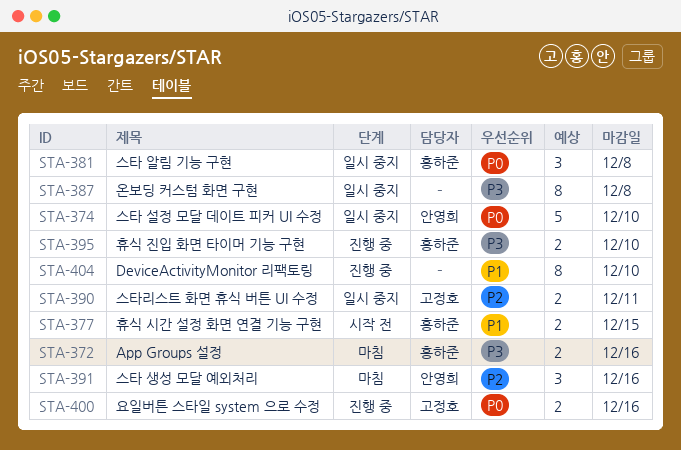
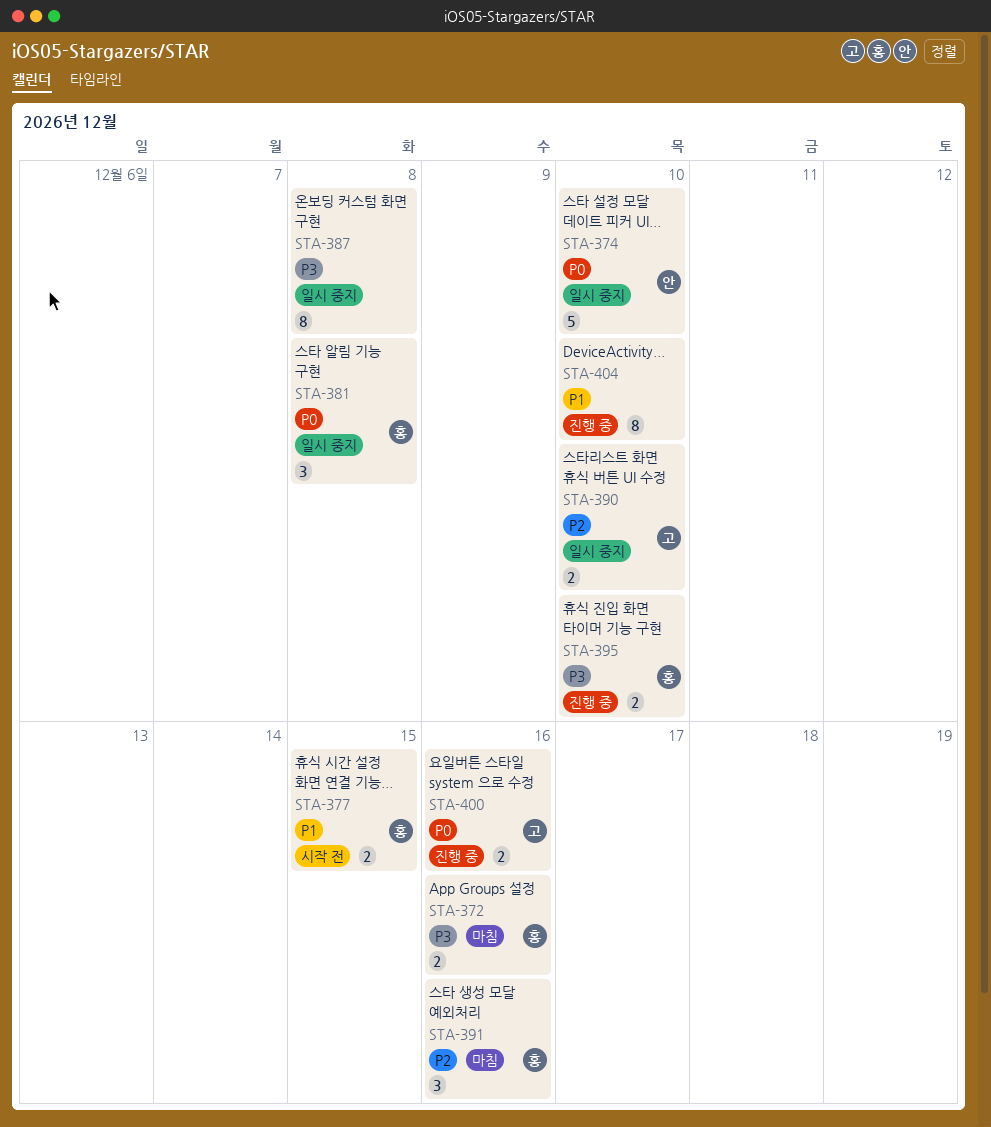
STA-390, due: Dec 11 -> Dec 10
STA-391, owner: 안영희 -> 홍하준

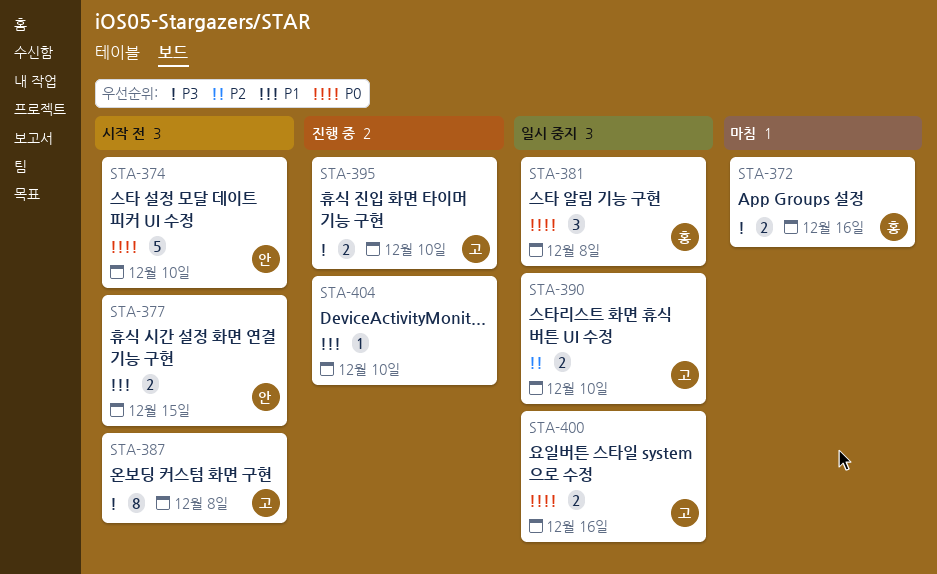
STA-374, status: 일시 중지 -> 시작 전
STA-377, owner: 홍 -> 안
STA-387, status: 일시 중지 -> 시작 전
STA-387, owner: none -> 고
STA-391: present -> none
STA-395, owner: 홍 -> 고
STA-400, status: 진행 중 -> 일시 중지
STA-404, estimate: 8 -> 1

